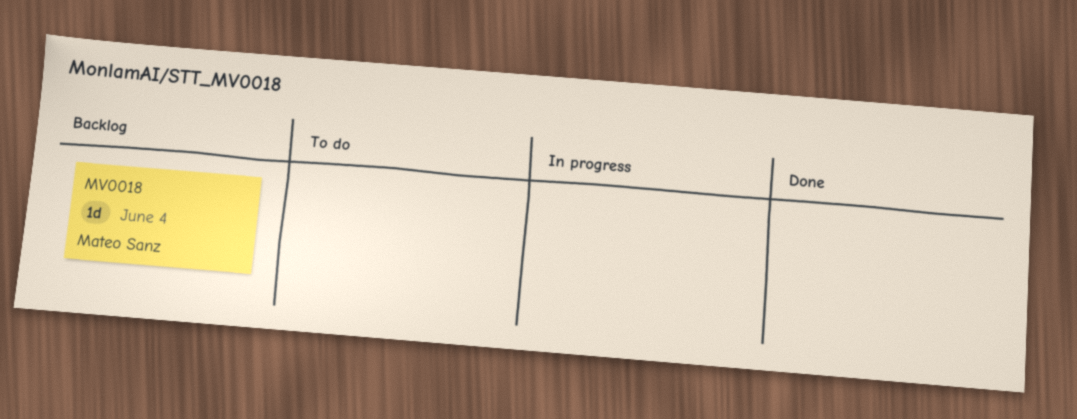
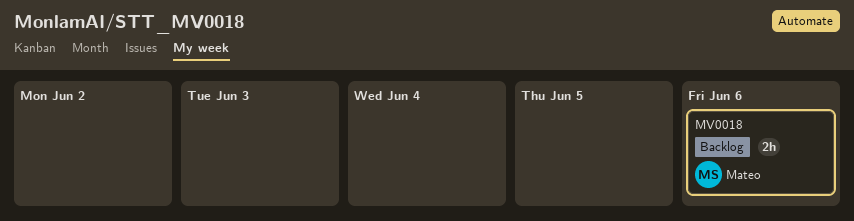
MV0018, estimate: 1d -> 2h
MV0018, due: Jun 4 -> Jun 6

